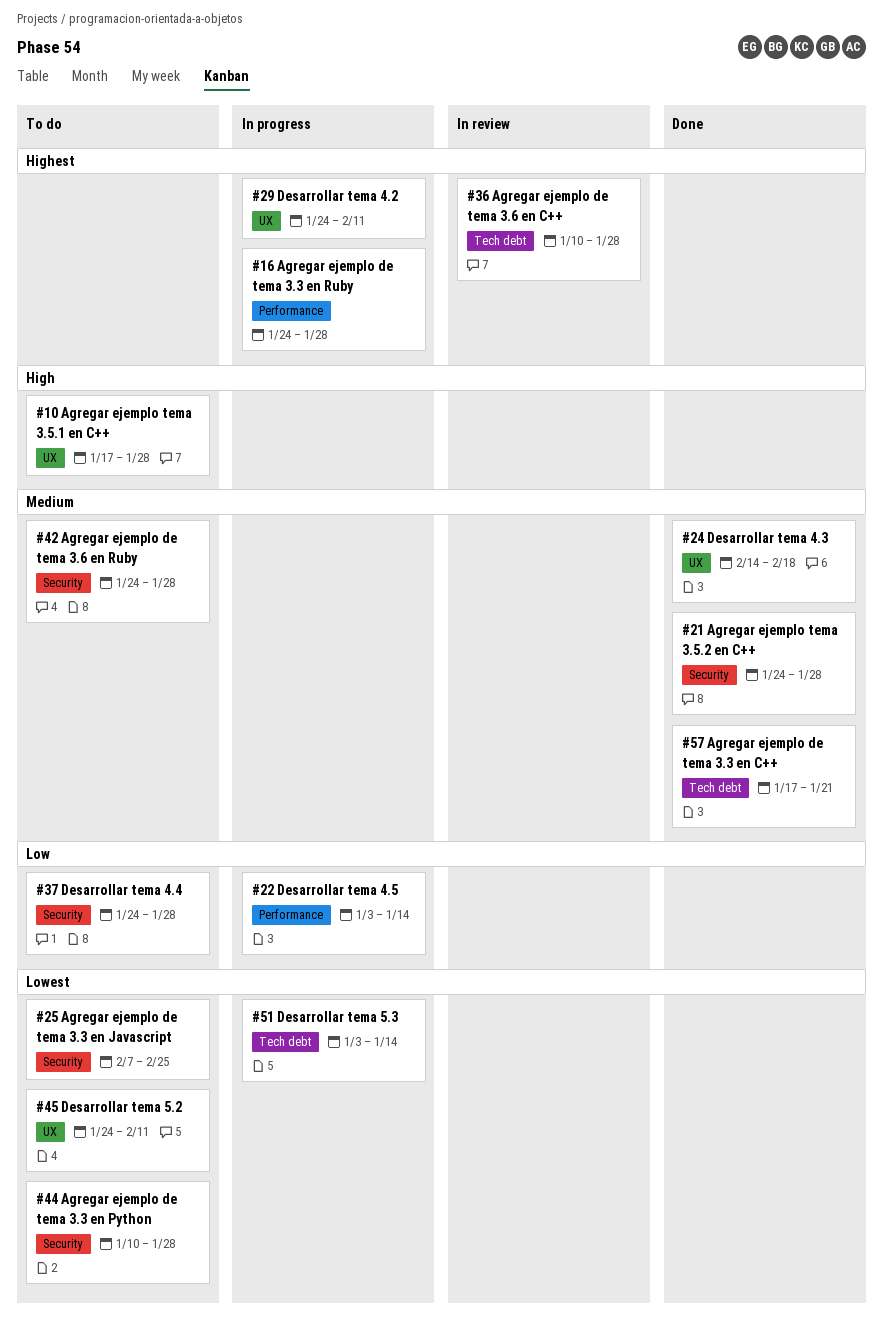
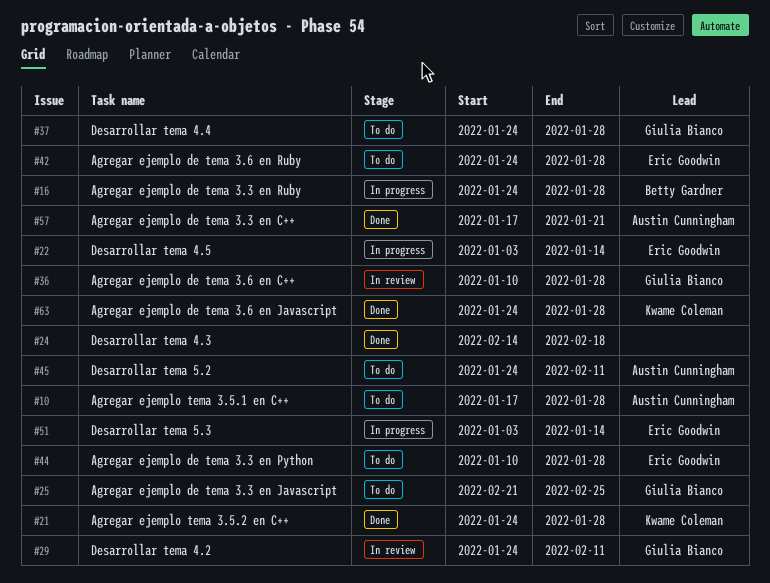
#25, start: Feb 7 -> Feb 21
#29, status: In progress -> In review
#63: none -> present

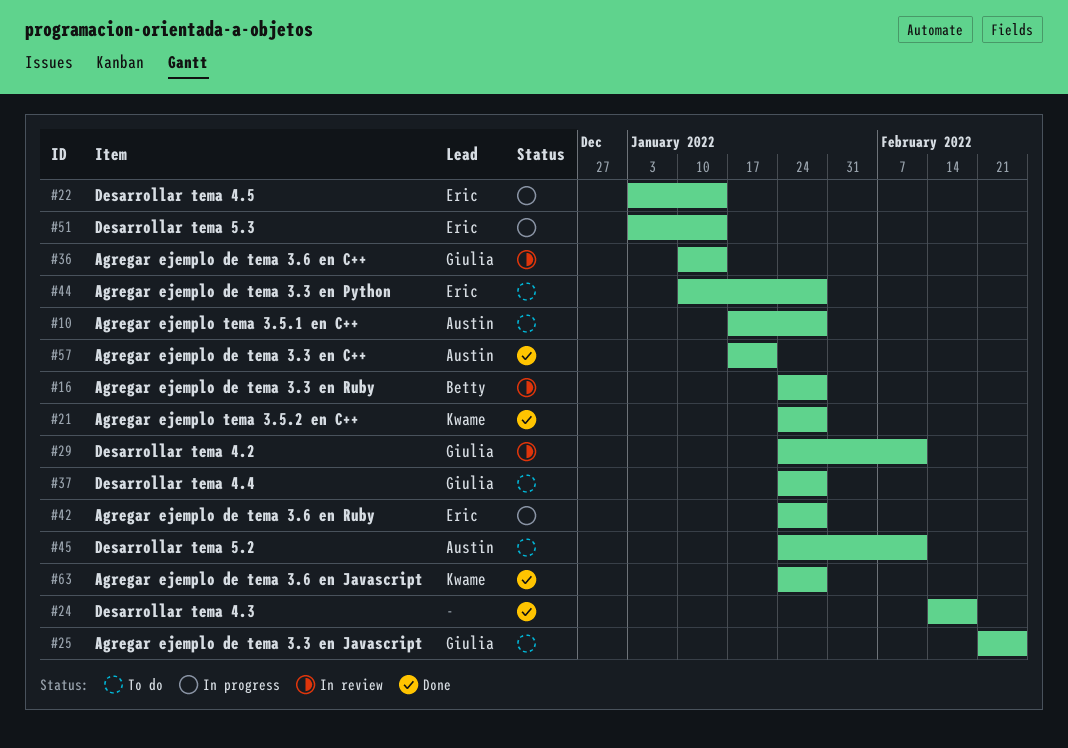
#16, status: In progress -> In review
#36, due: Jan 28 -> Jan 14
#42, status: To do -> In progress

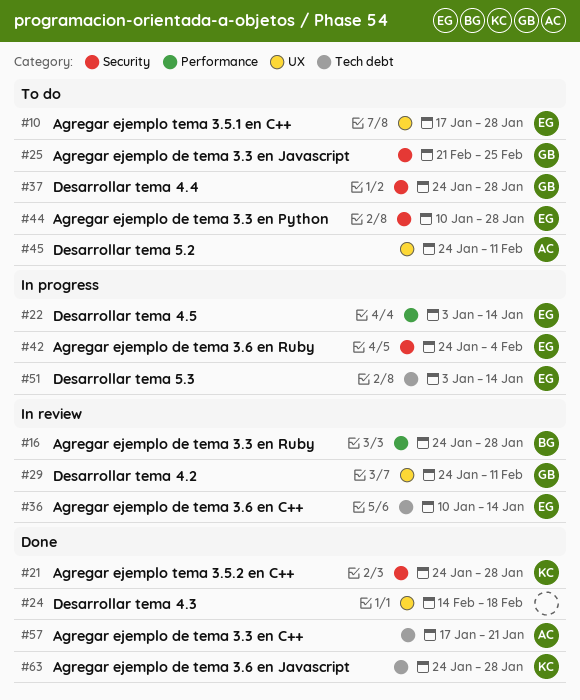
#10, owner: Austin -> Eric
#36, owner: Giulia -> Eric
#42, due: Jan 28 -> Feb 4

